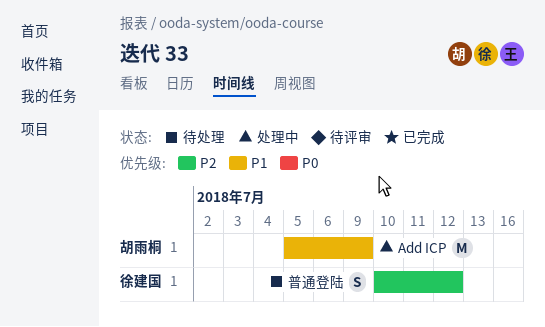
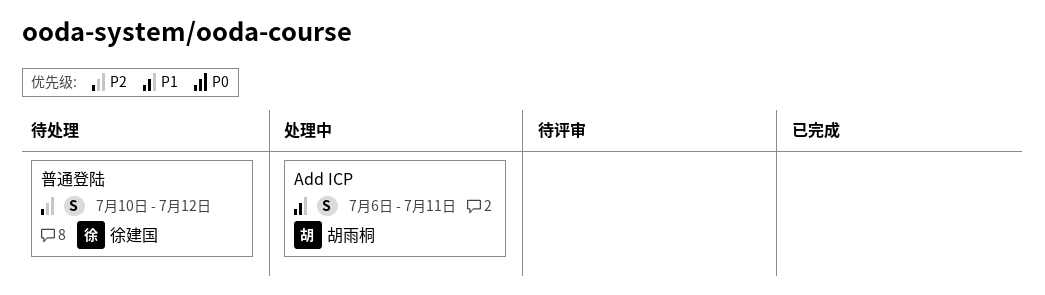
Add ICP, estimate: M -> S
Add ICP, start: Jul 5 -> Jul 6
Add ICP, due: Jul 9 -> Jul 11

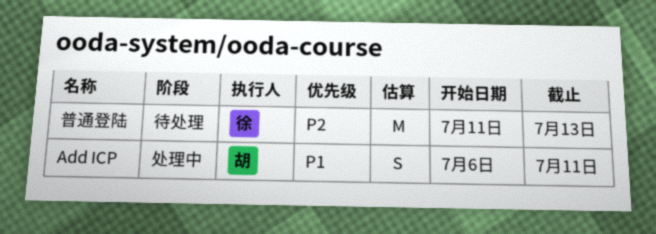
普通登陆, estimate: S -> M
普通登陆, start: Jul 10 -> Jul 11
普通登陆, due: Jul 12 -> Jul 13

